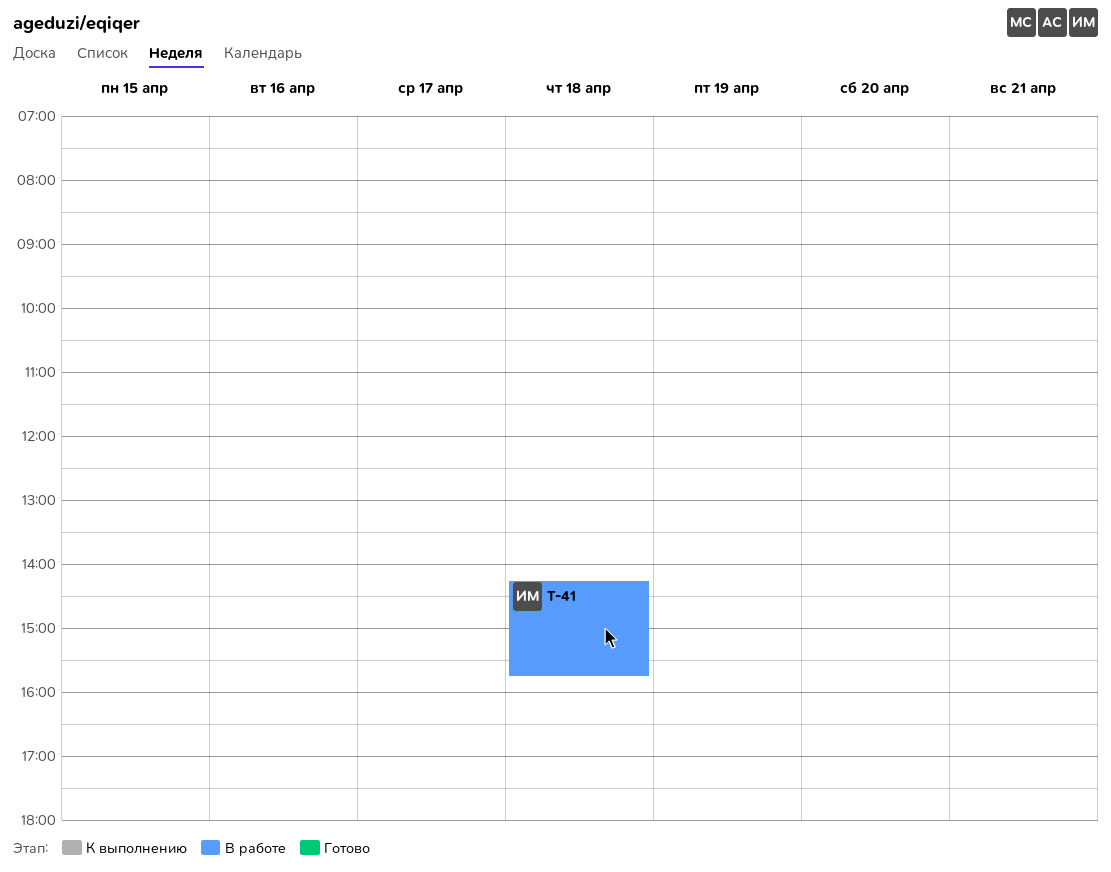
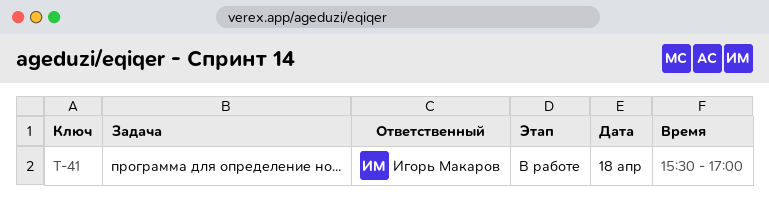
T-41, begins: 14:15 -> 15:30
T-41, ends: 15:45 -> 17:00

